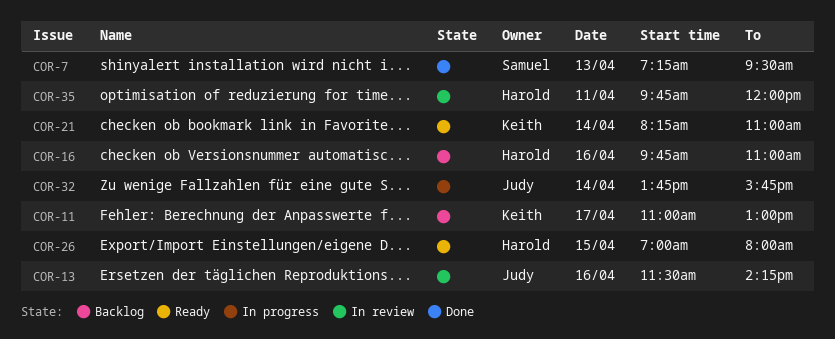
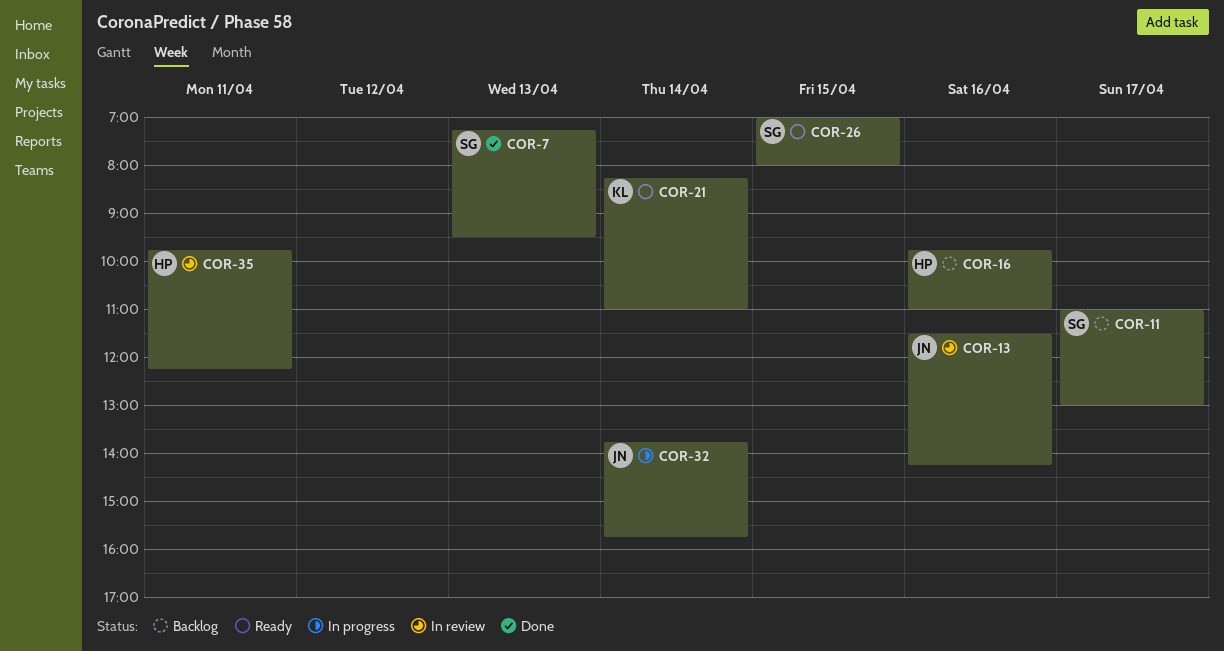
COR-11, owner: Keith -> Samuel
COR-26, owner: Harold -> Samuel
COR-35, ends: 12:00 -> 12:15

